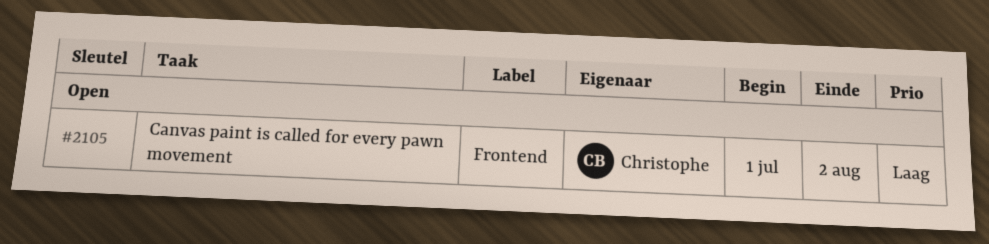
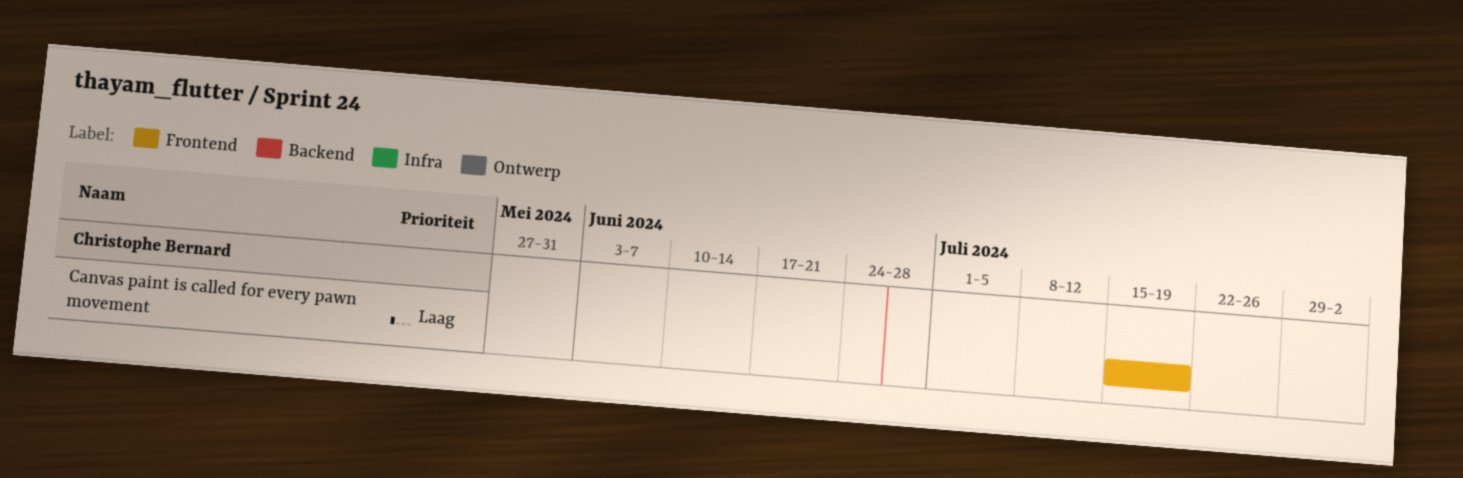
Canvas paint is called for every pawn movement, start: Jul 1 -> Jul 15
Canvas paint is called for every pawn movement, due: Aug 2 -> Jul 19

